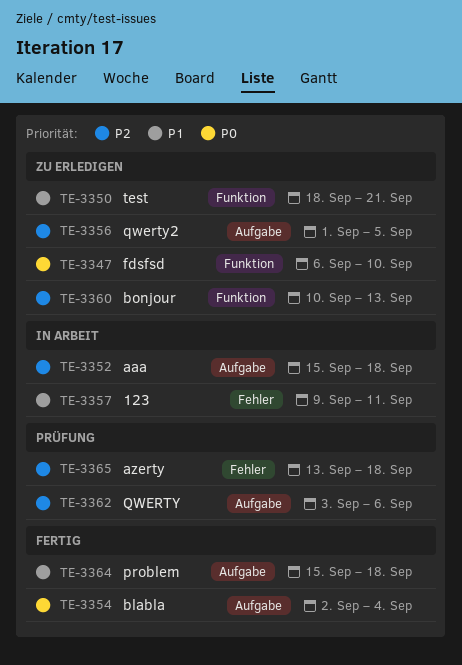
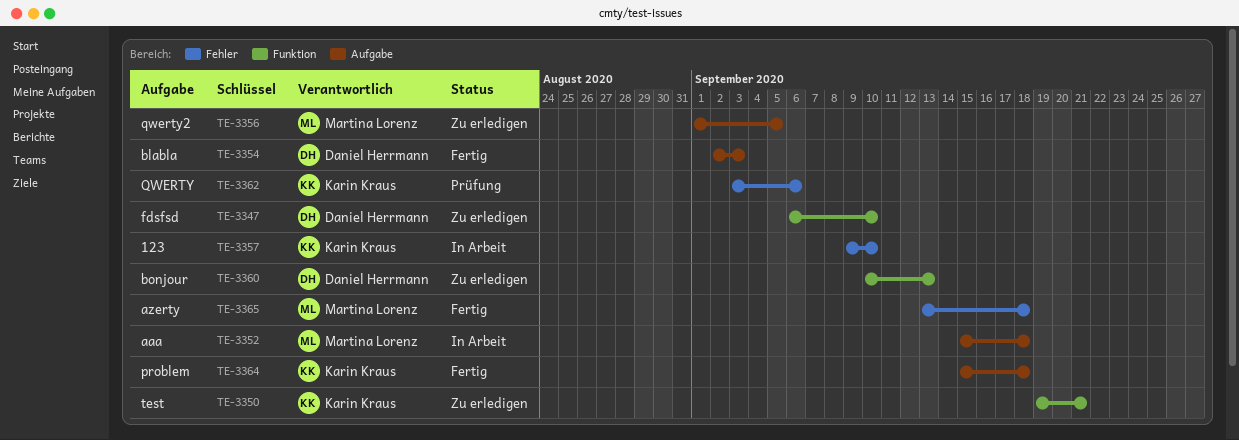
TE-3350, start: Sep 18 -> Sep 19
TE-3354, due: Sep 4 -> Sep 3
TE-3357, due: Sep 11 -> Sep 10
TE-3362, label: Aufgabe -> Fehler
TE-3365, status: Prüfung -> Fertig

